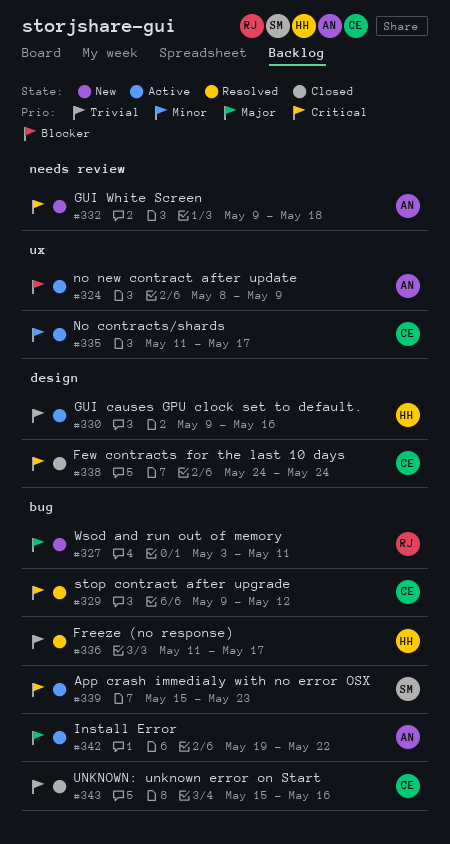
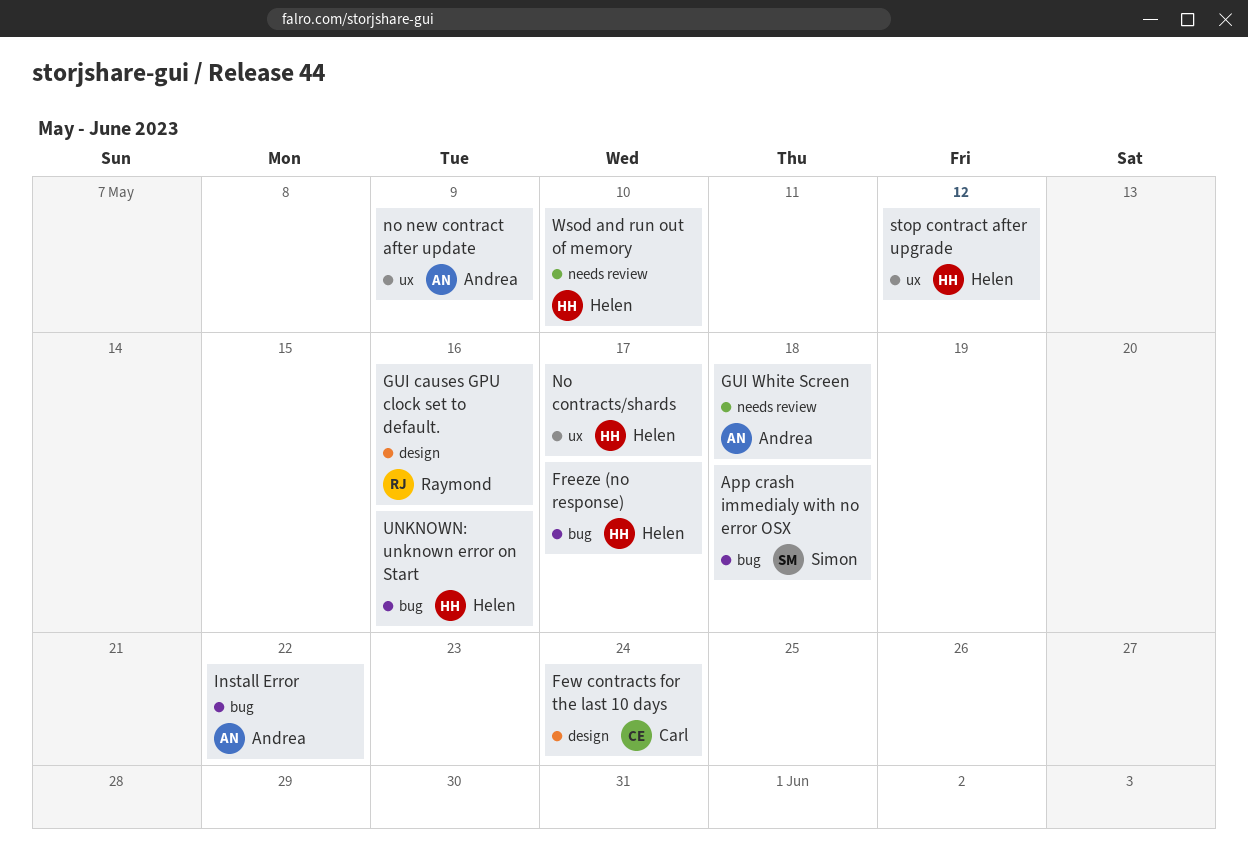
App crash immedialy with no error OSX, due: May 23 -> May 18
GUI causes GPU clock set to default., owner: Helen -> Raymond
No contracts/shards, owner: Carl -> Helen
stop contract after upgrade, owner: Carl -> Helen
stop contract after upgrade, label: bug -> ux
UNKNOWN: unknown error on Start, owner: Carl -> Helen
Wsod and run out of memory, owner: Raymond -> Helen
Wsod and run out of memory, label: bug -> needs review
Wsod and run out of memory, due: May 11 -> May 10

